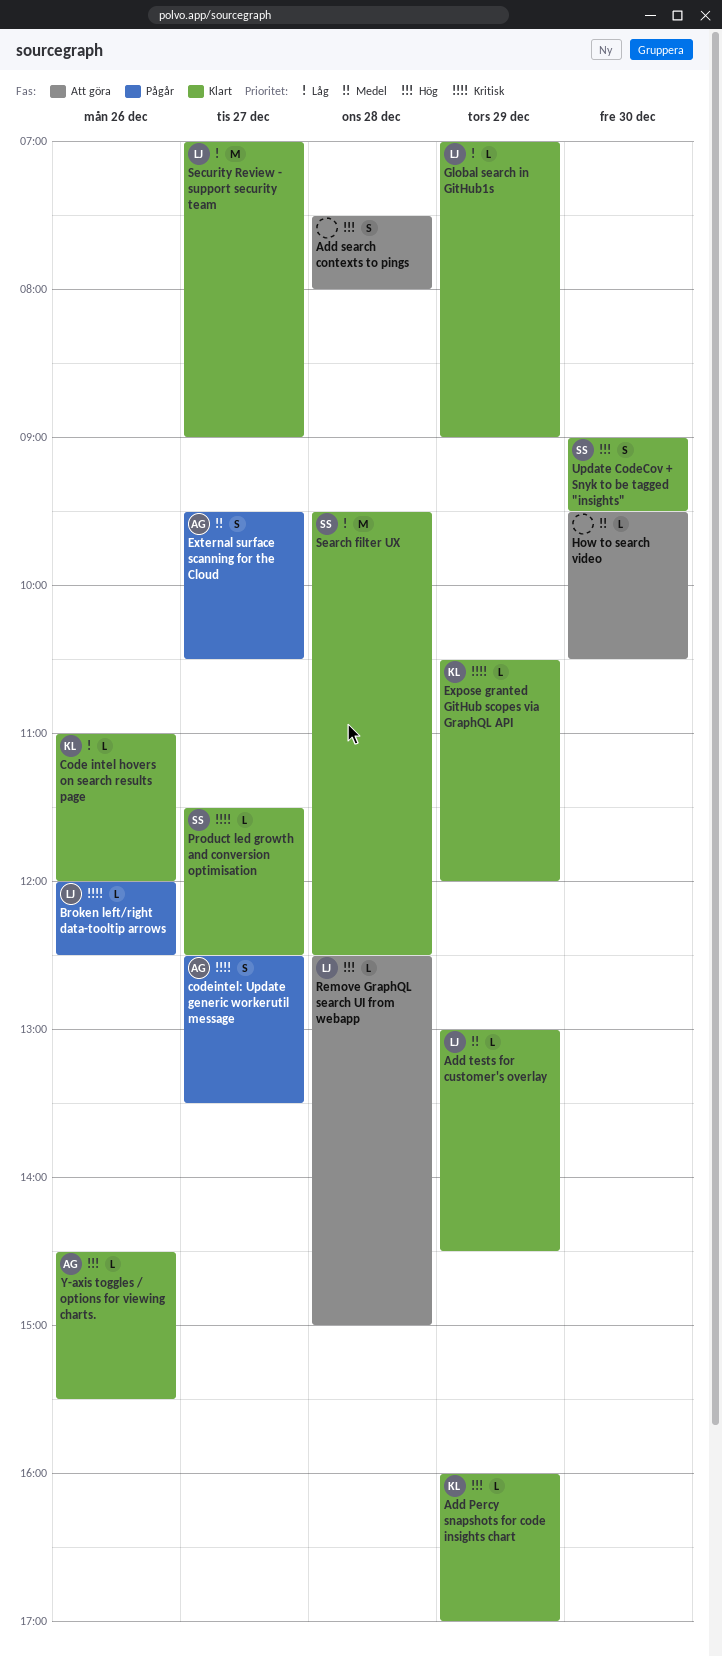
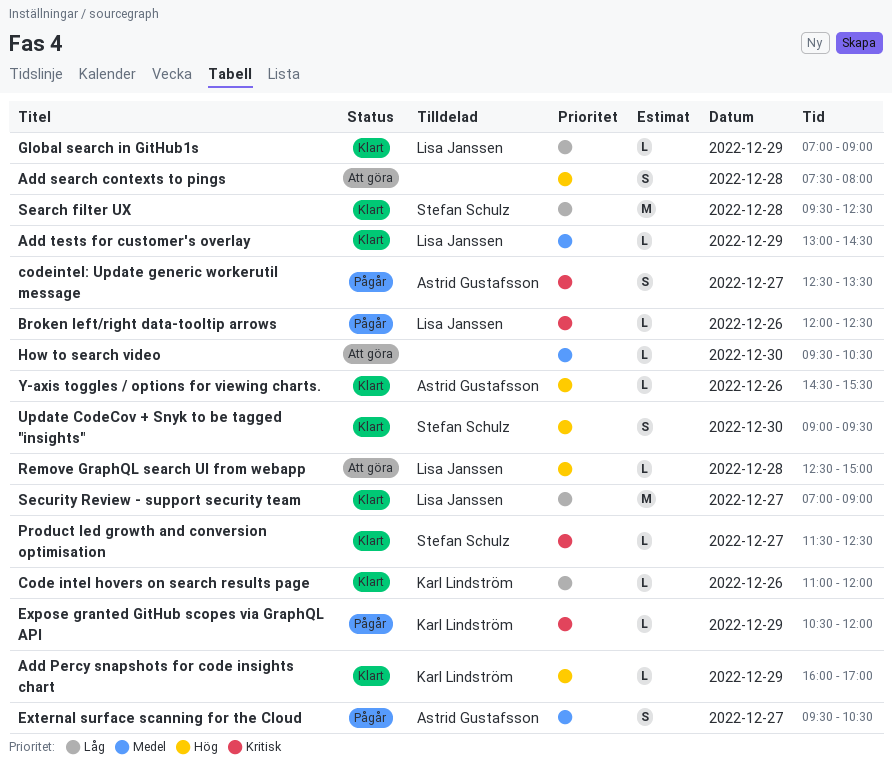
Expose granted GitHub scopes via GraphQL API, status: Klart -> Pågår

